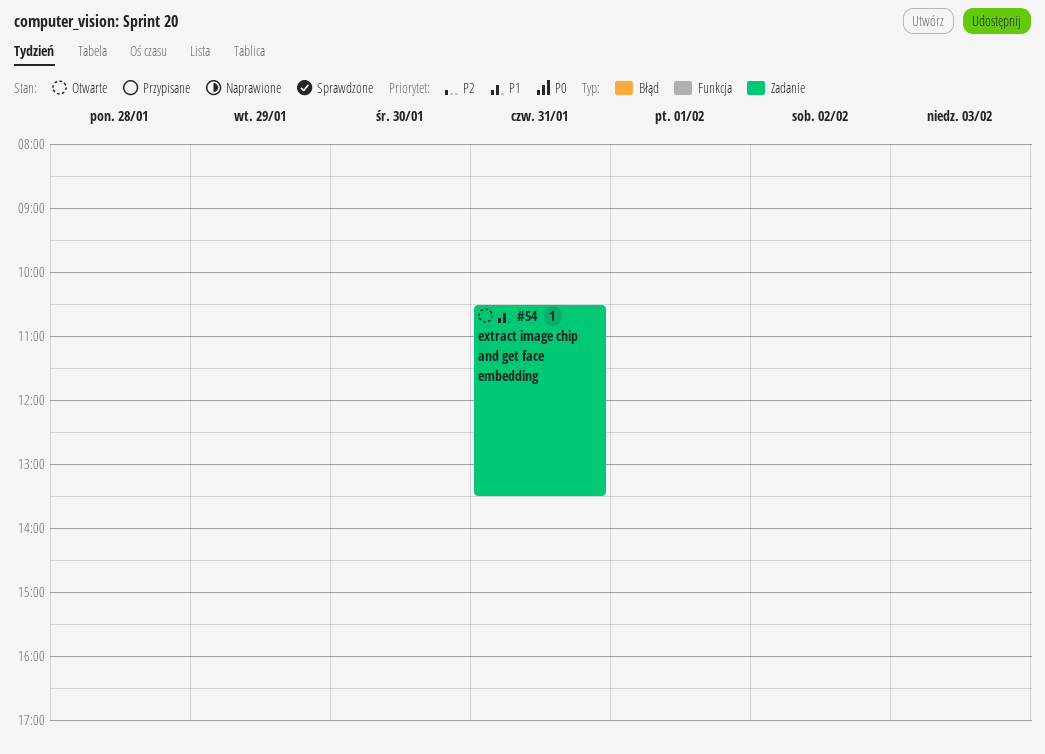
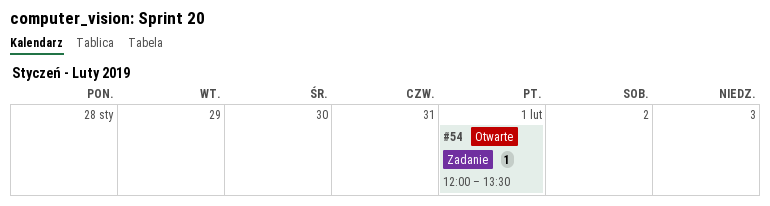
#54, day: Jan 31 -> Feb 1
#54, begins: 10:30 -> 12:00

